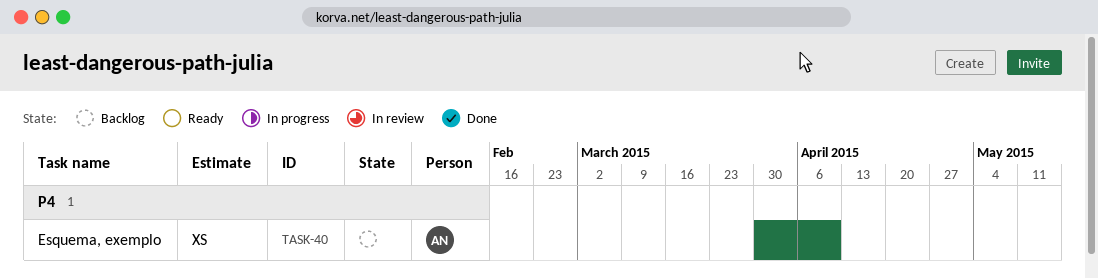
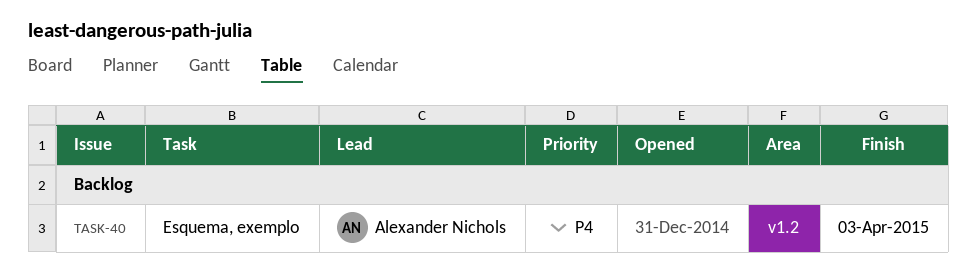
TASK-40, due: Apr 10 -> Apr 3

